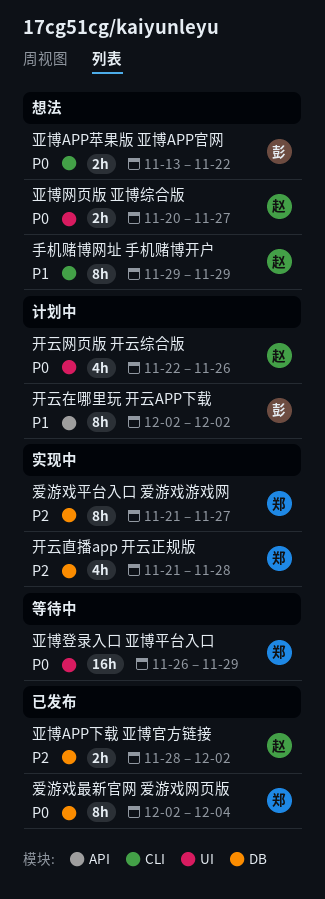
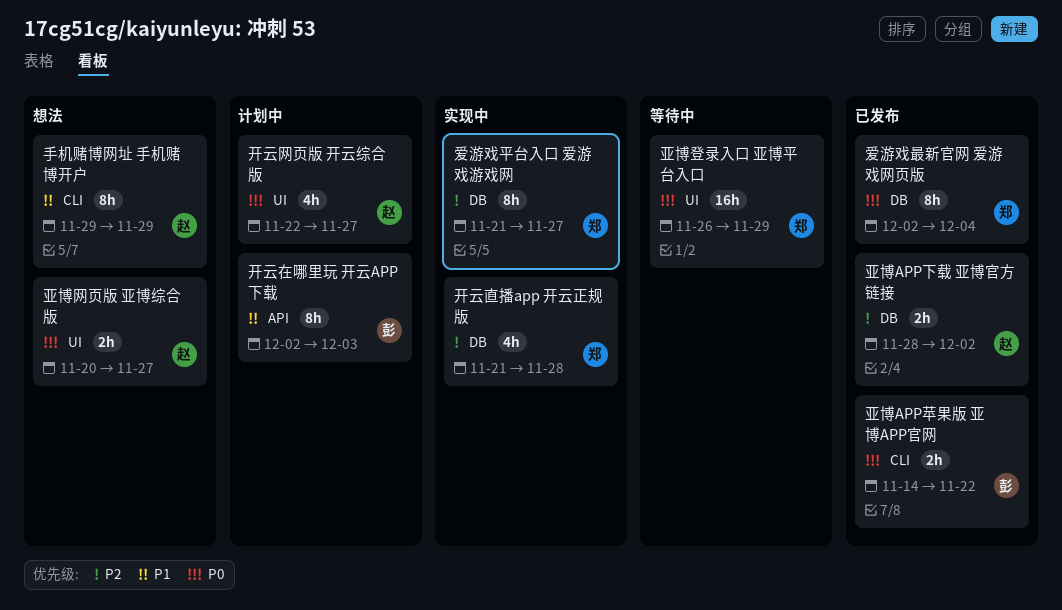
亚博APP苹果版 亚博APP官网, status: 想法 -> 已发布
亚博APP苹果版 亚博APP官网, start: Nov 13 -> Nov 14
开云在哪里玩 开云APP下载, due: Dec 2 -> Dec 3
开云网页版 开云综合版, due: Nov 26 -> Nov 27

